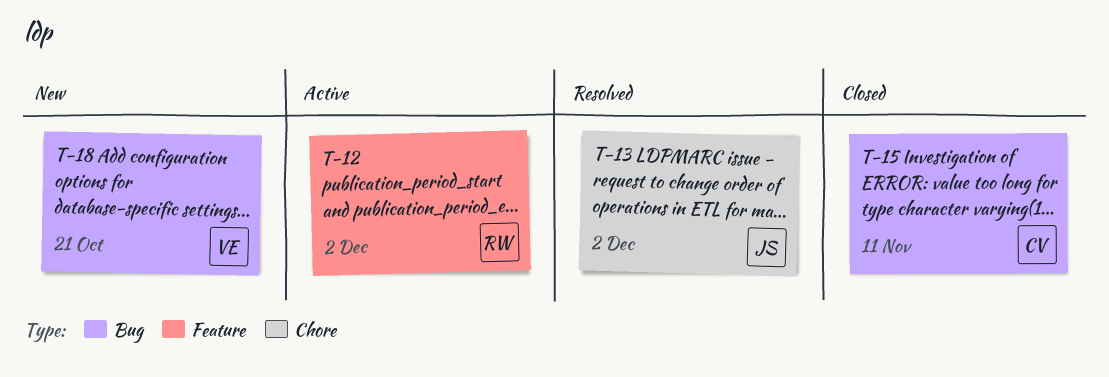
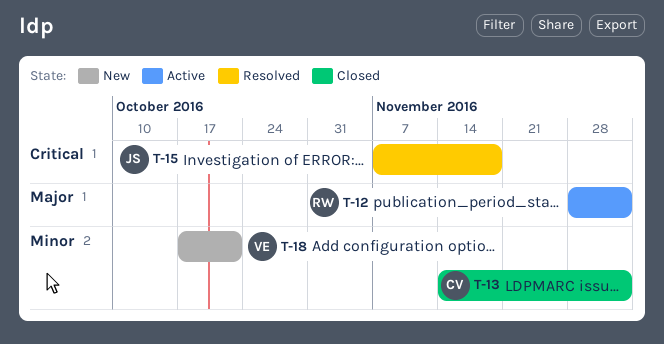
T-13, status: Resolved -> Closed
T-13, owner: JS -> CV
T-15, status: Closed -> Resolved
T-15, owner: CV -> JS
T-15, due: Nov 11 -> Nov 18

